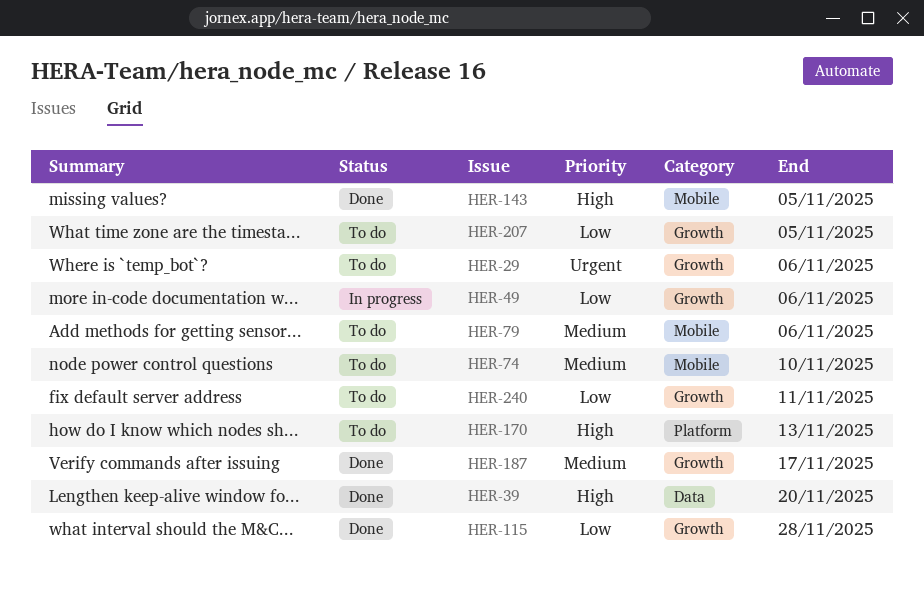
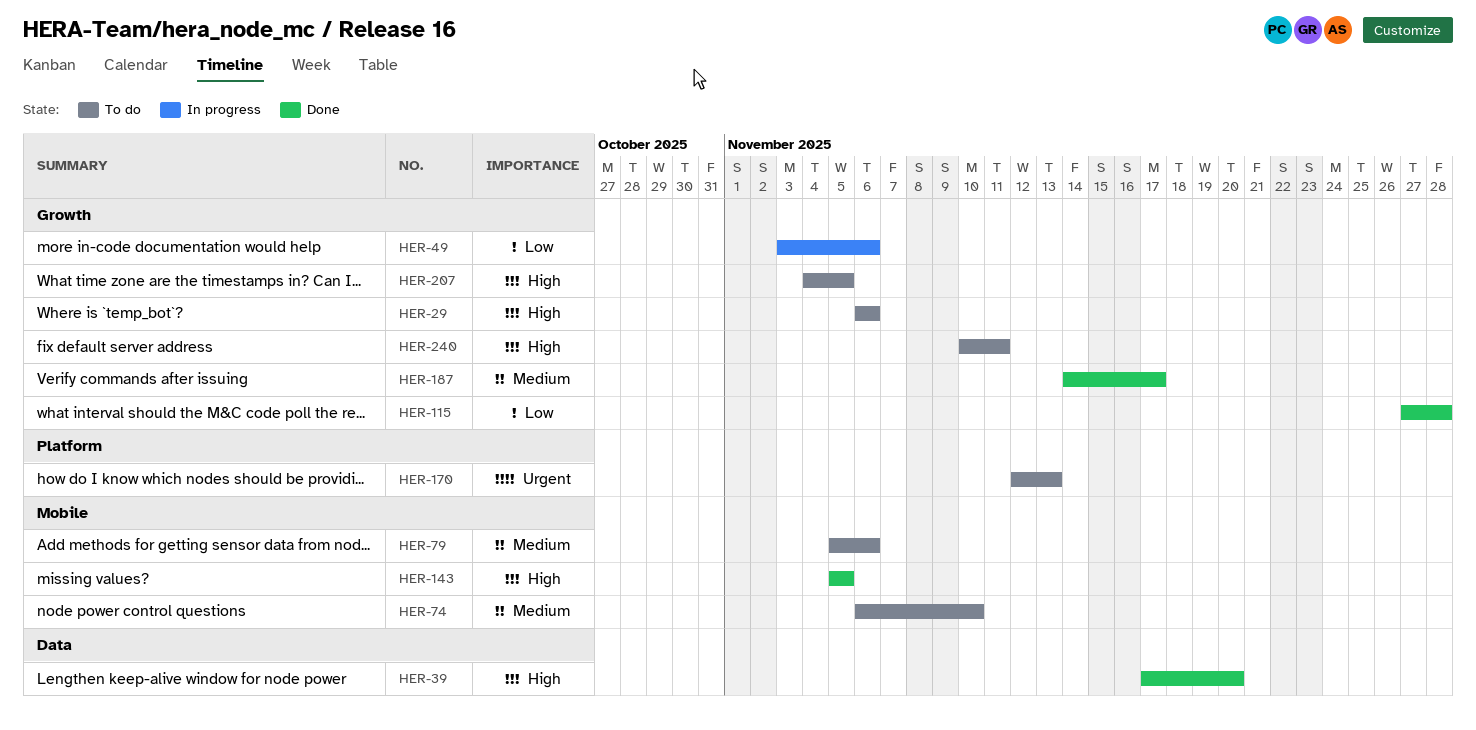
HER-29, priority: Urgent -> High
HER-170, priority: High -> Urgent
HER-207, priority: Low -> High
HER-240, priority: Low -> High

